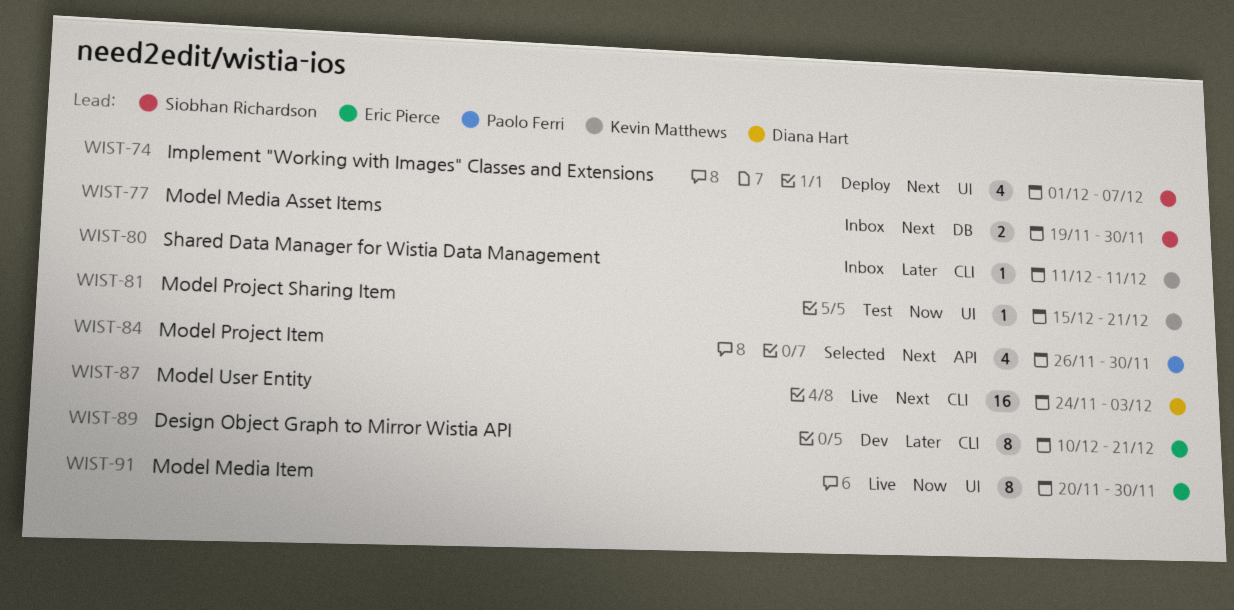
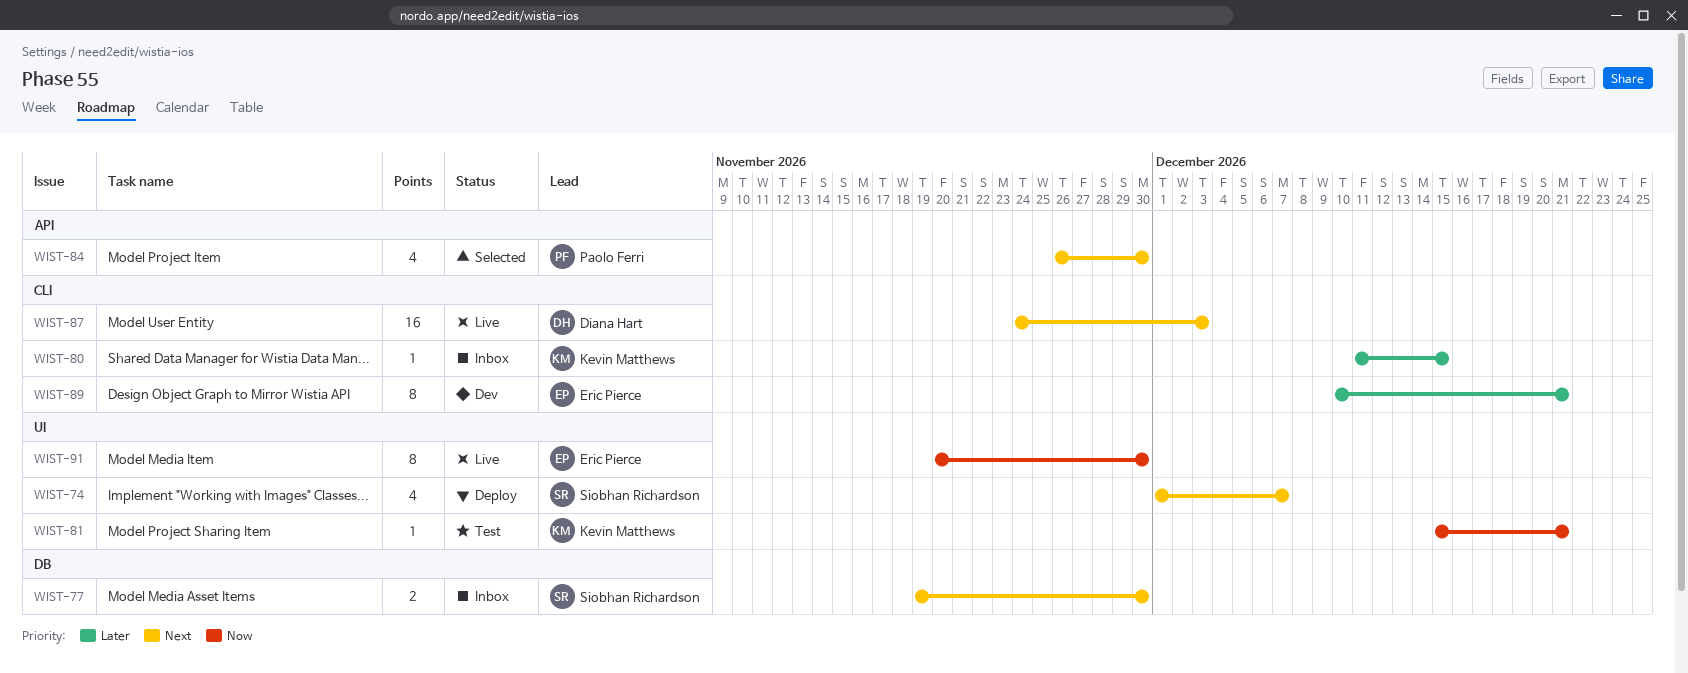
WIST-80, due: Dec 11 -> Dec 15

